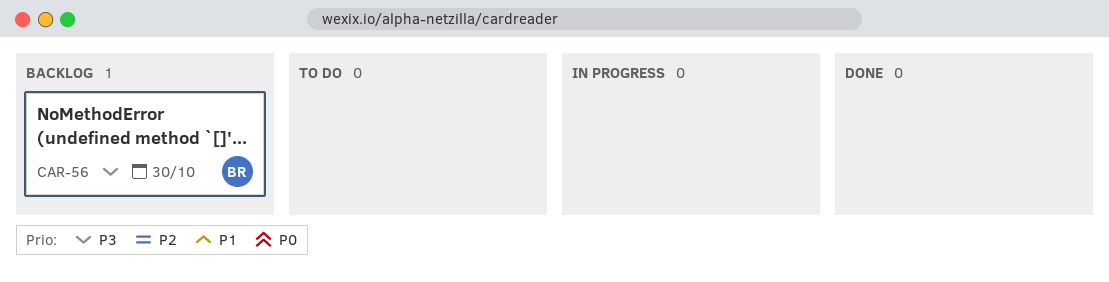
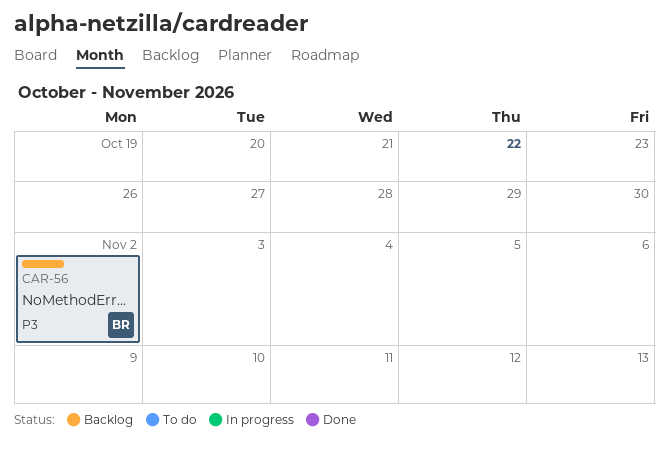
CAR-56, due: Oct 30 -> Nov 2

